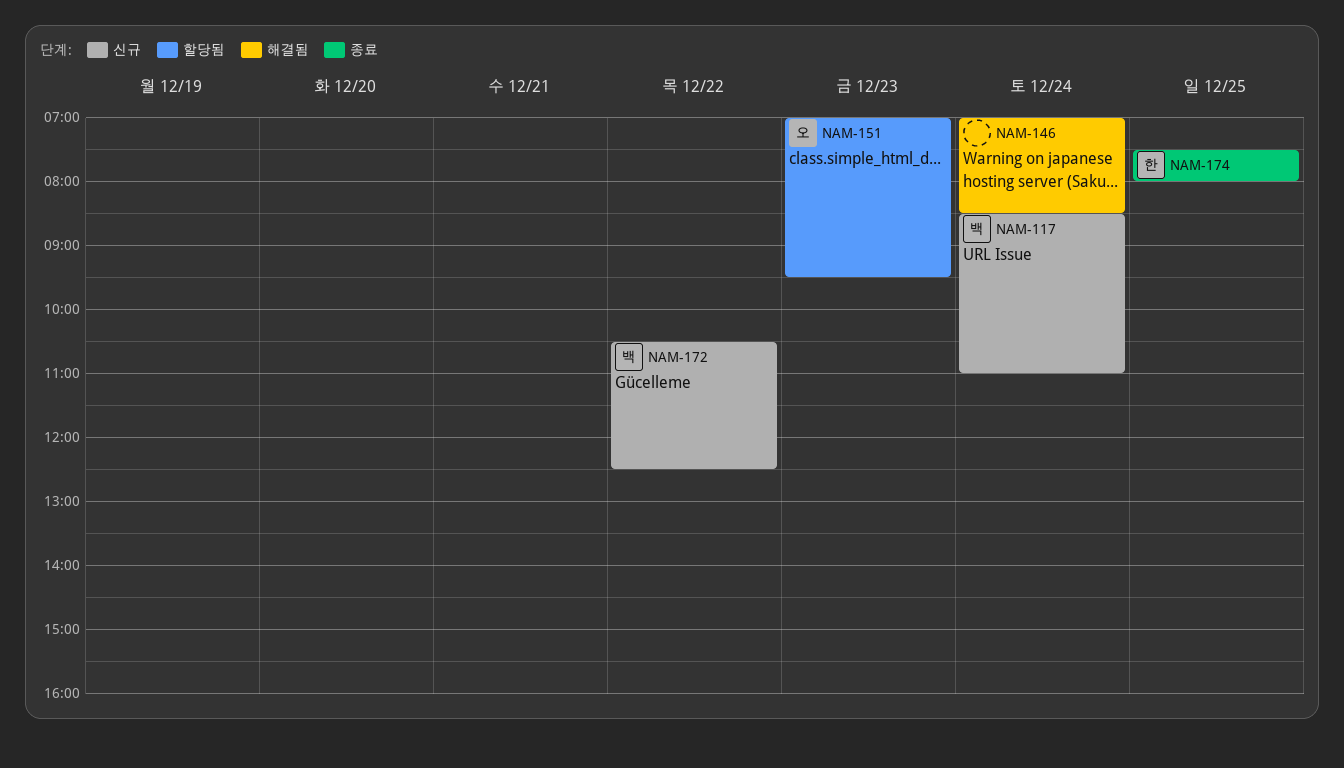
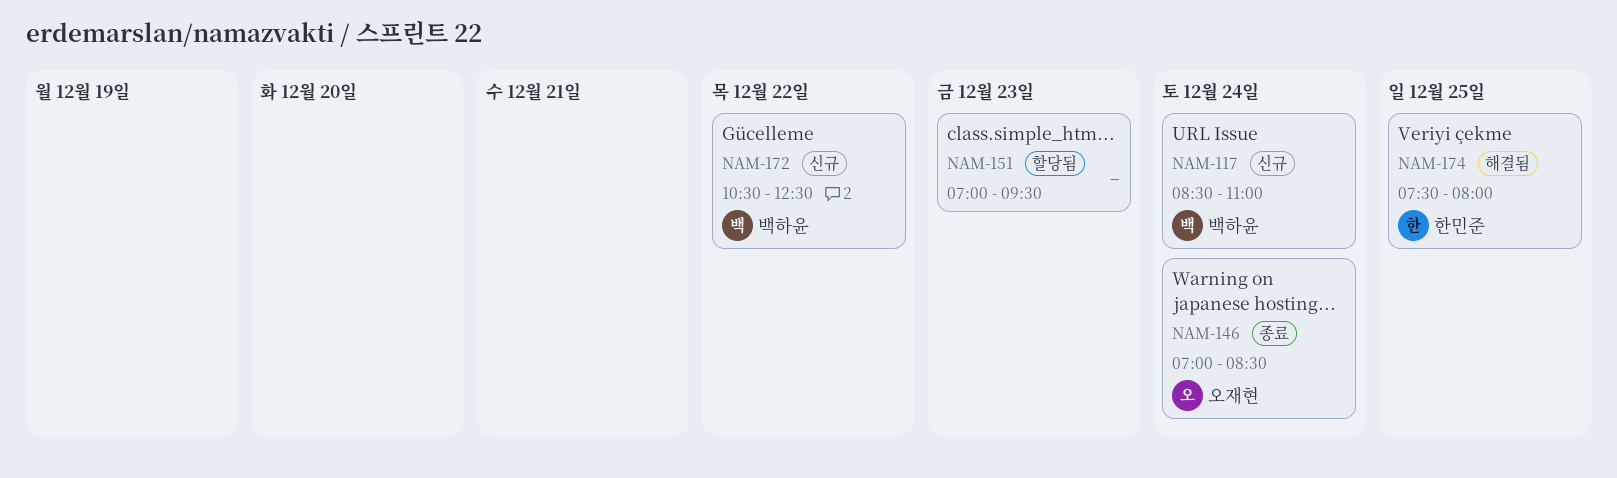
NAM-146, status: 해결됨 -> 종료
NAM-146, owner: none -> 오재현
NAM-151, owner: 오재현 -> none
NAM-174, status: 종료 -> 해결됨

